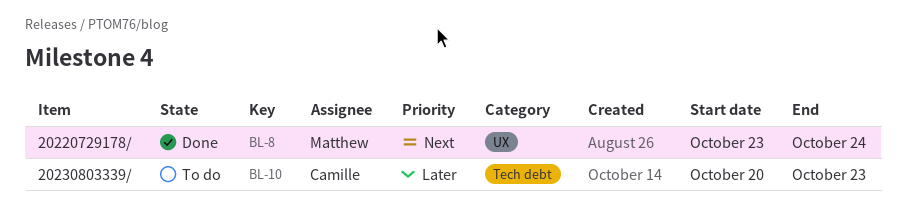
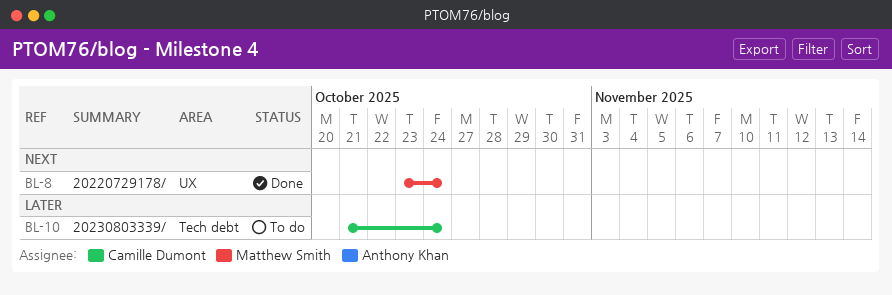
BL-10, start: Oct 20 -> Oct 21
BL-10, due: Oct 23 -> Oct 24

